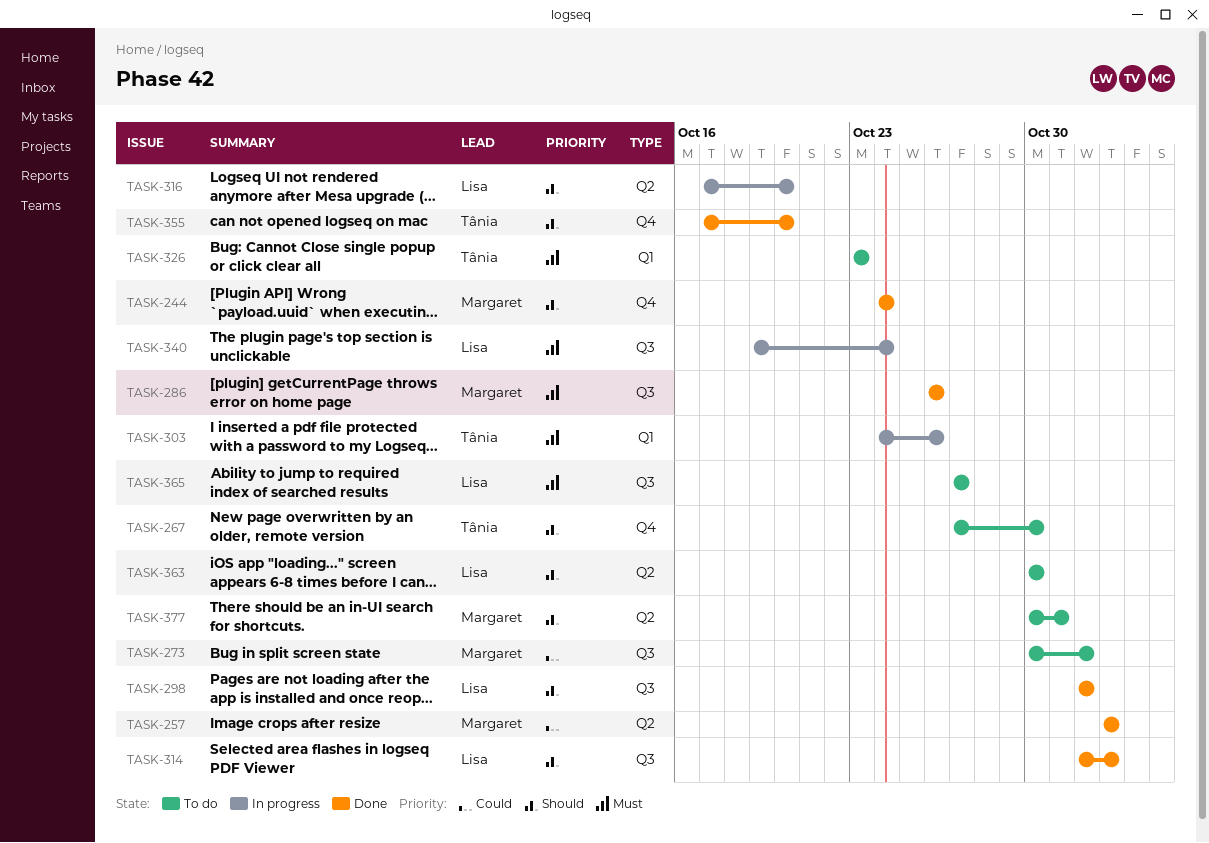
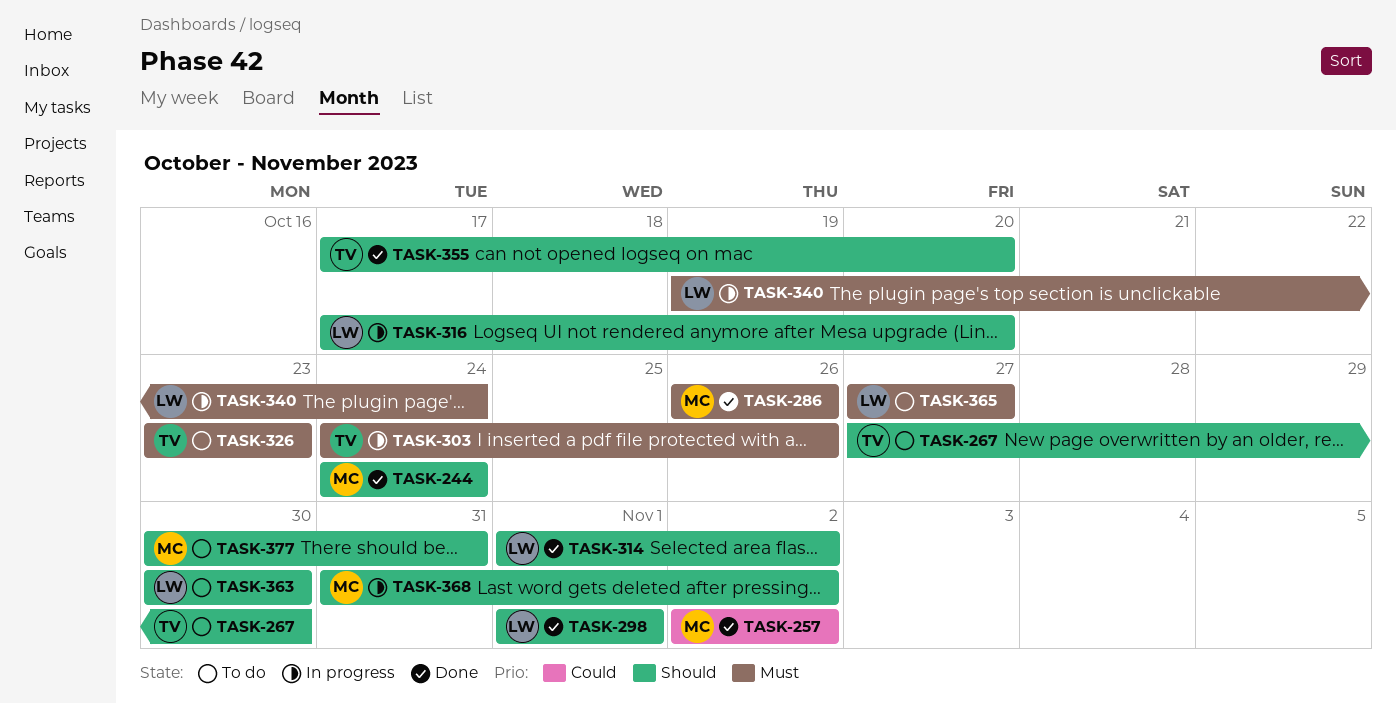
TASK-273: present -> none
TASK-368: none -> present

